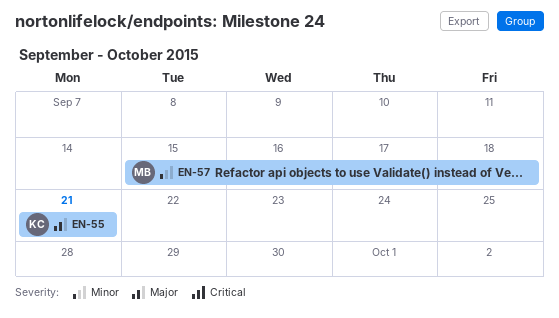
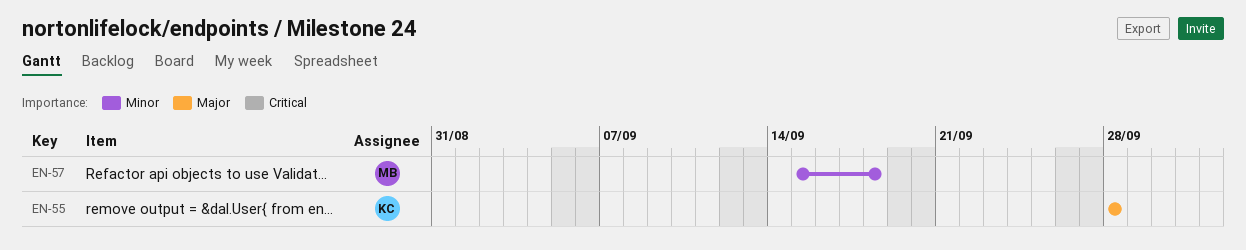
EN-55, start: Sep 21 -> Sep 28
EN-55, due: Sep 21 -> Sep 28

